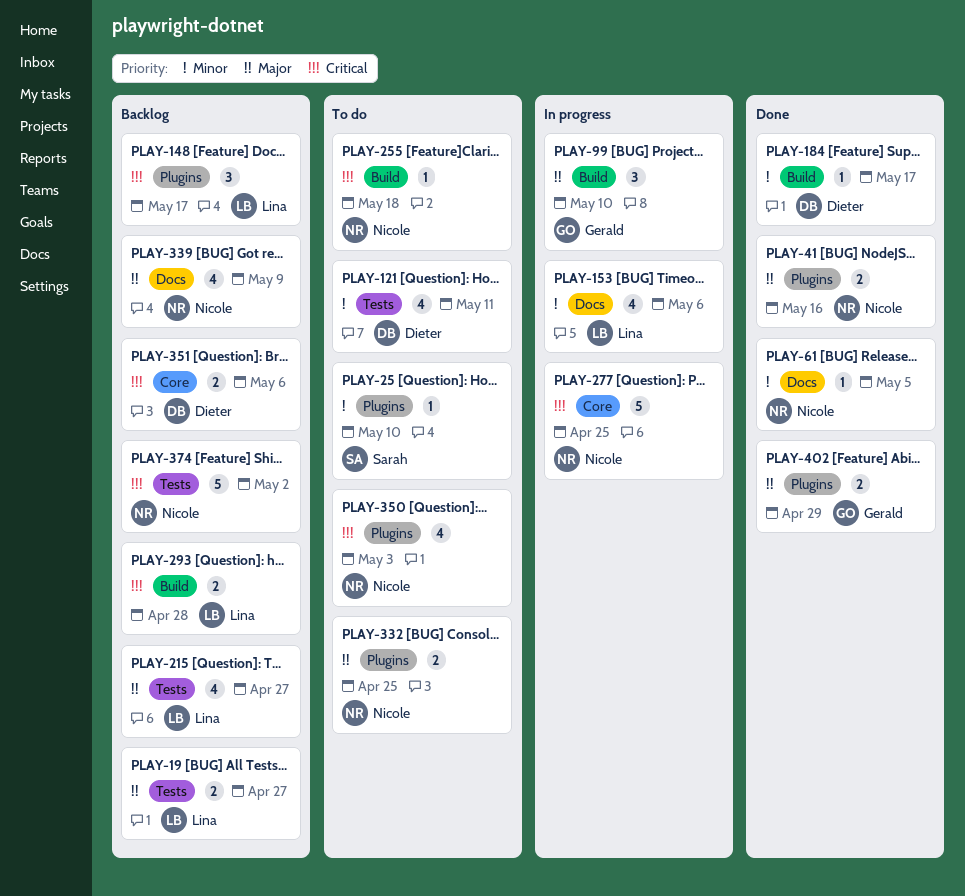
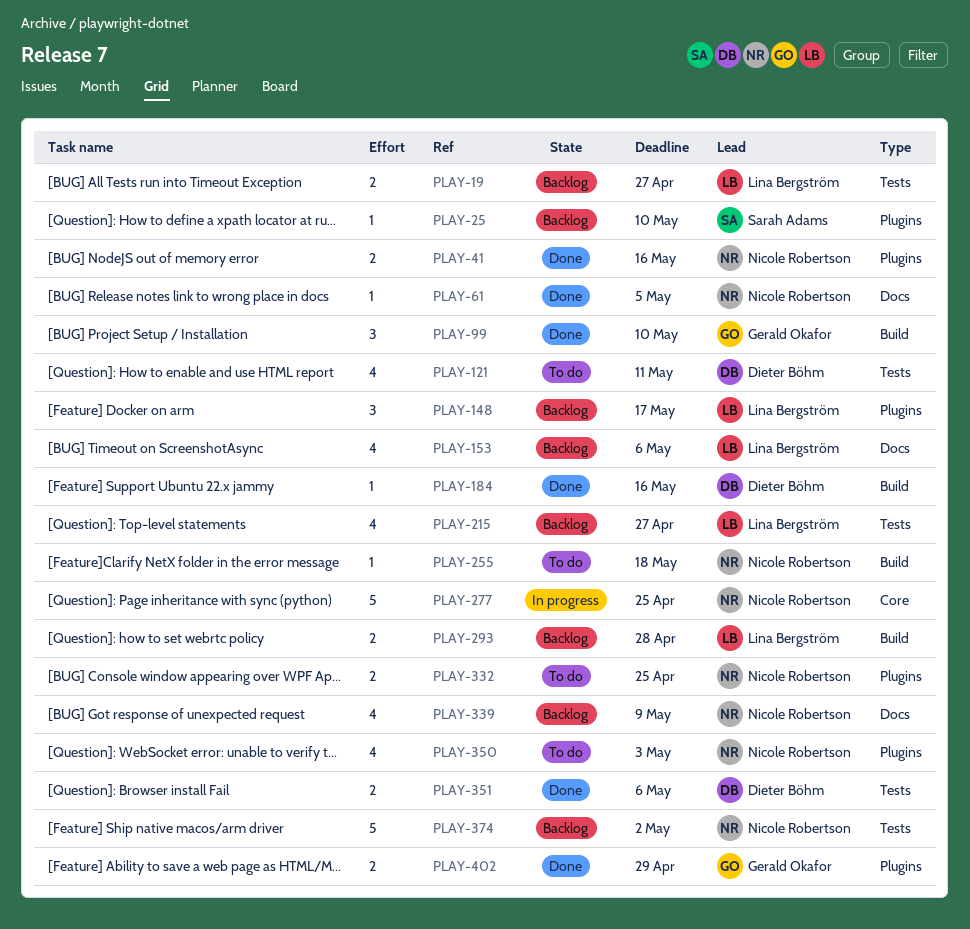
PLAY-25, status: To do -> Backlog
PLAY-99, status: In progress -> Done
PLAY-153, status: In progress -> Backlog
PLAY-184, due: May 17 -> May 16
PLAY-351, status: Backlog -> Done
PLAY-351, label: Core -> Tests

